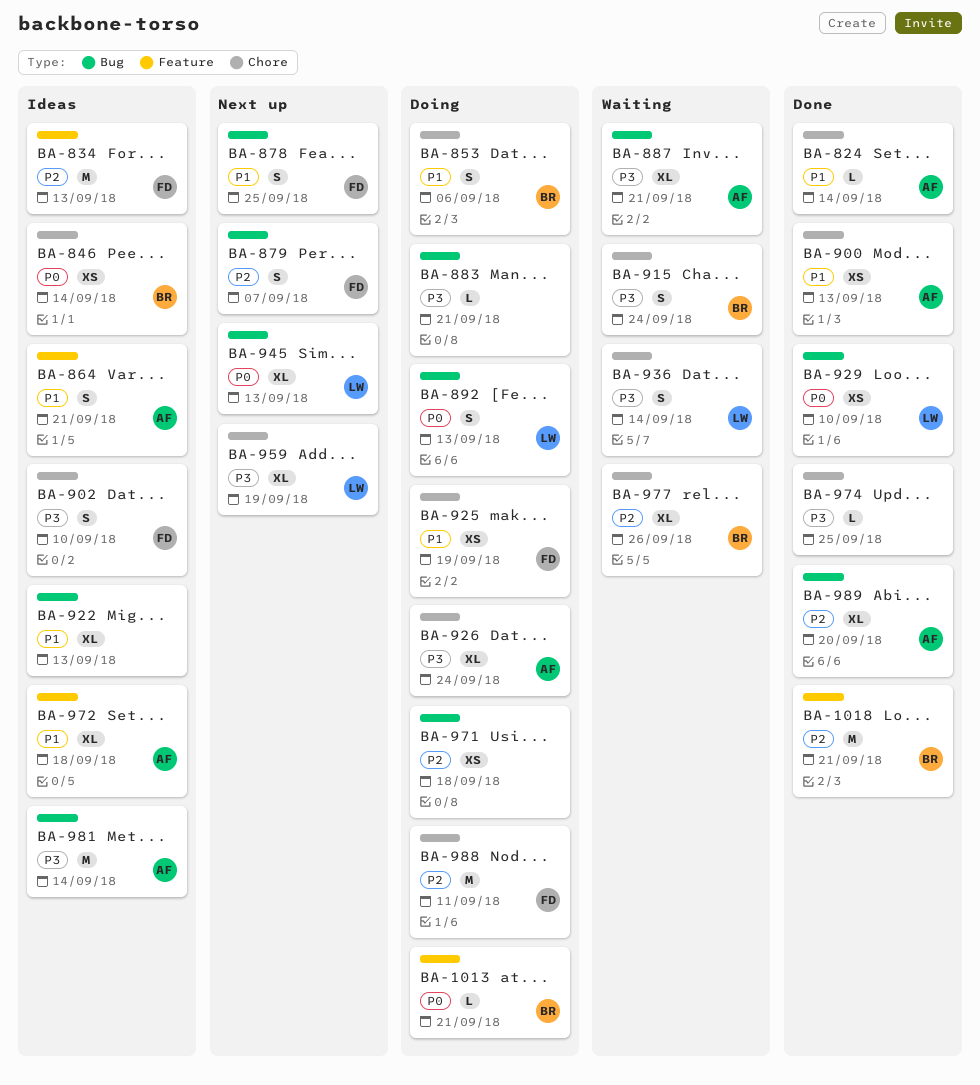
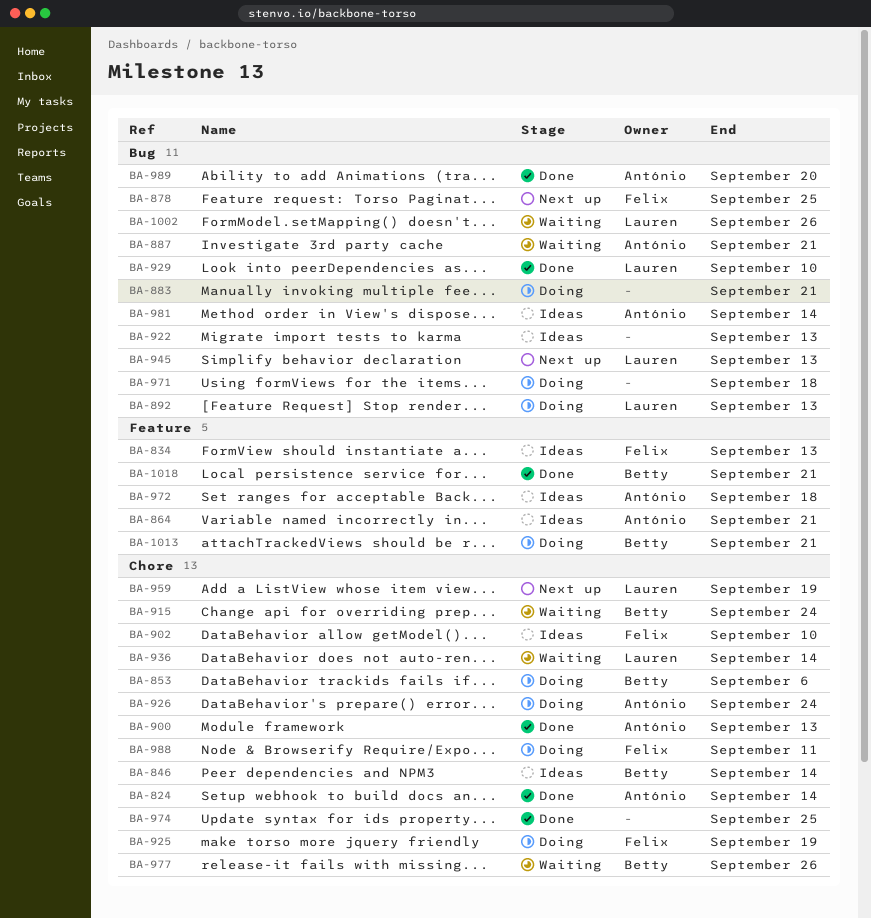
BA-879: present -> none
BA-1002: none -> present

